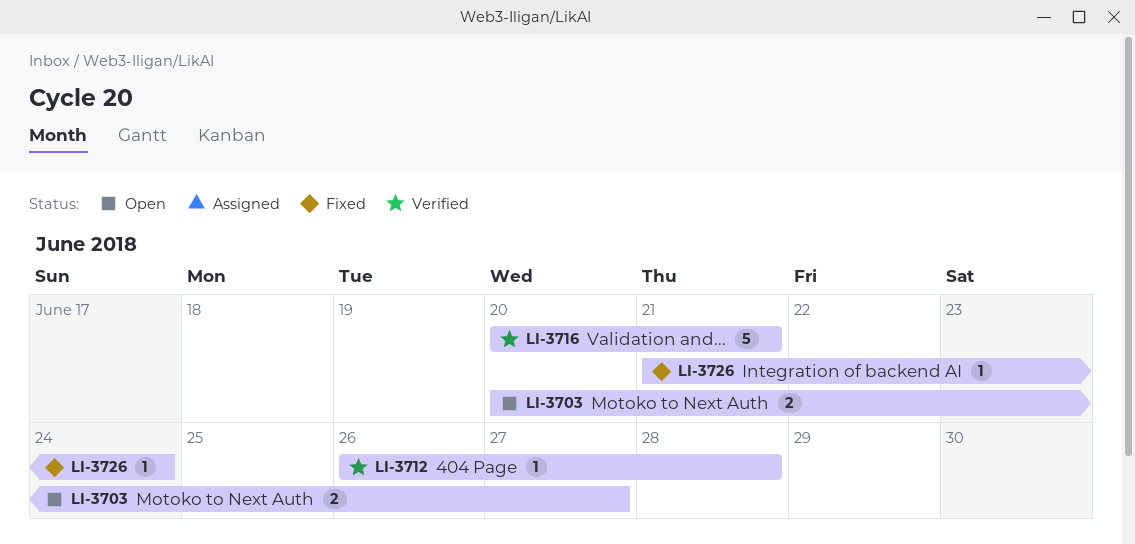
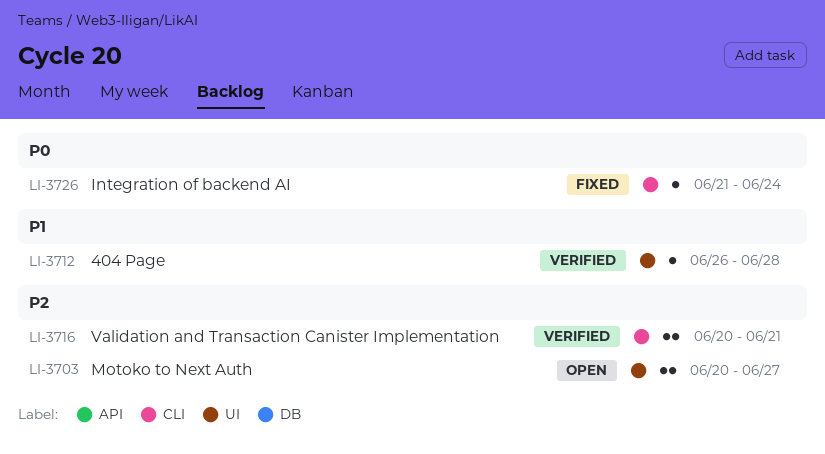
LI-3716, estimate: 5 -> 2

